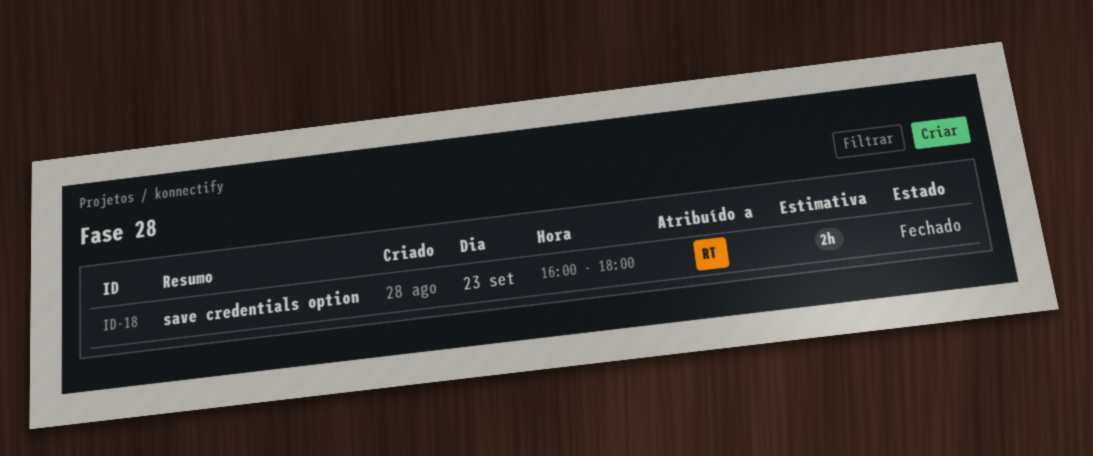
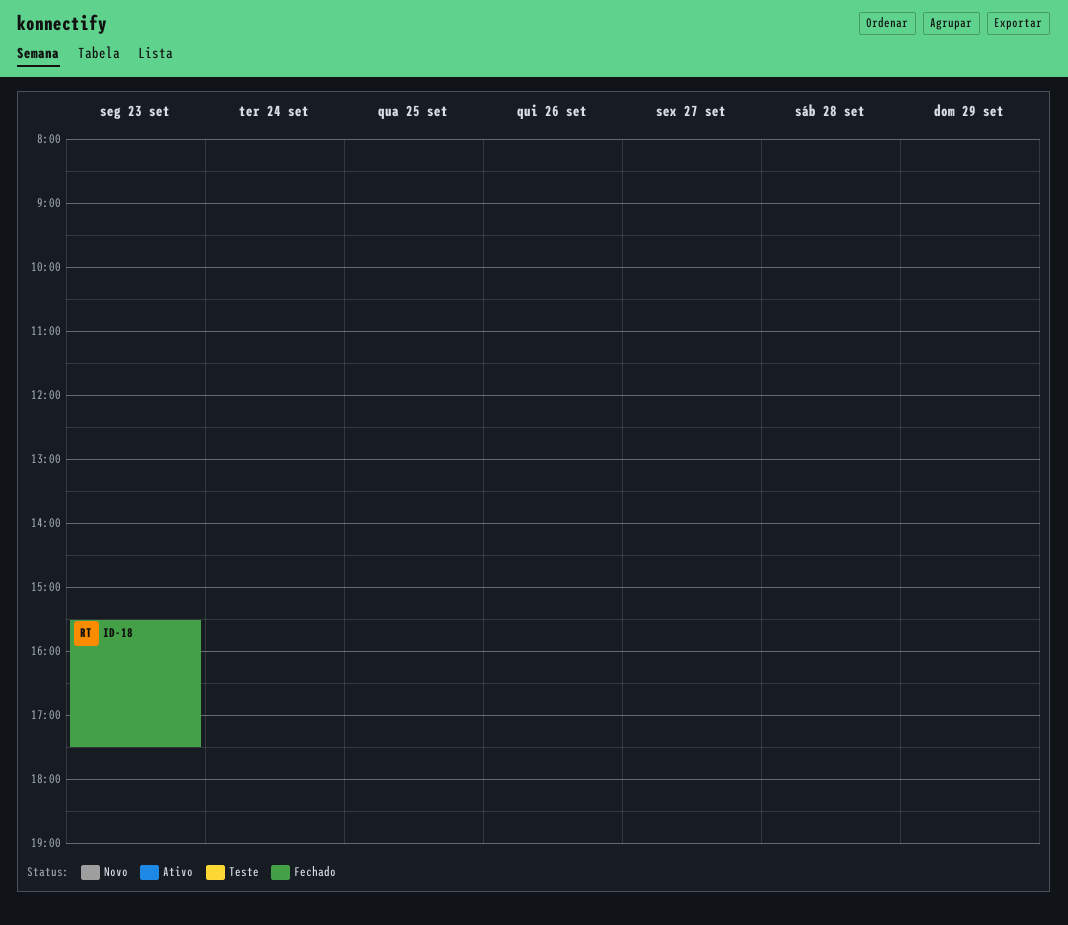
ID-18, begins: 16:00 -> 15:30
ID-18, ends: 18:00 -> 17:30

